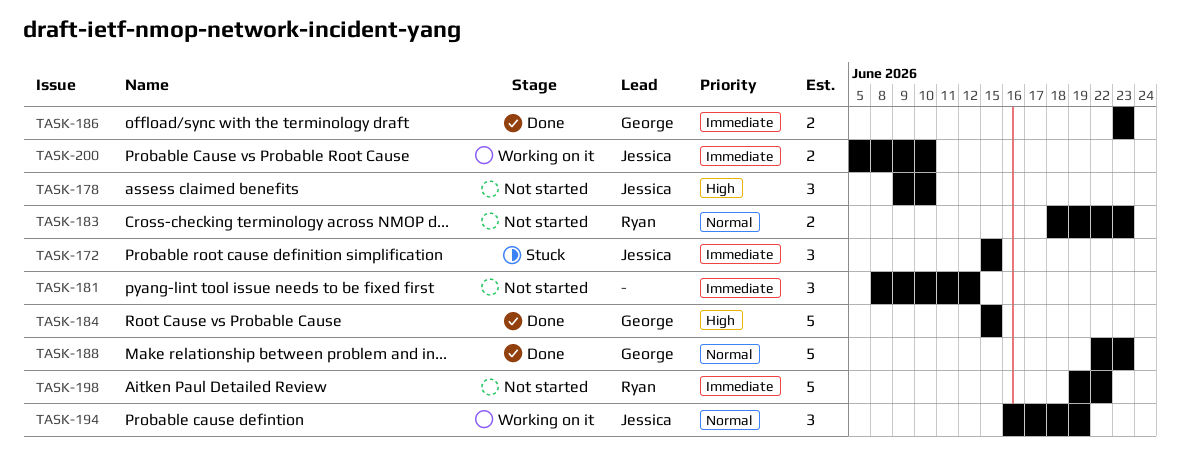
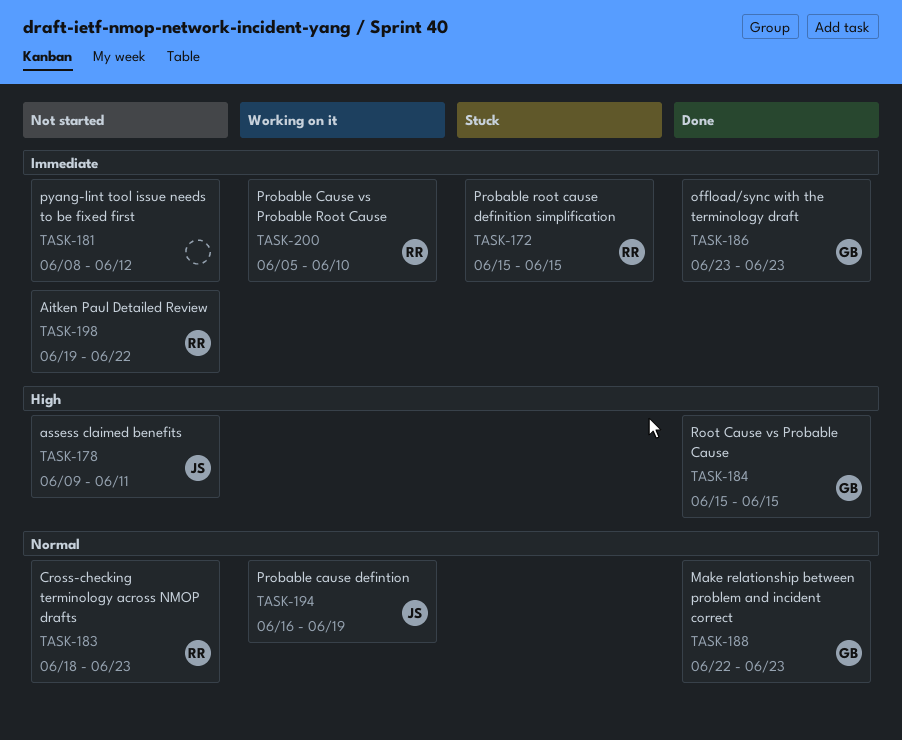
TASK-172, owner: Jessica -> Ryan
TASK-178, due: Jun 10 -> Jun 11
TASK-200, owner: Jessica -> Ryan

